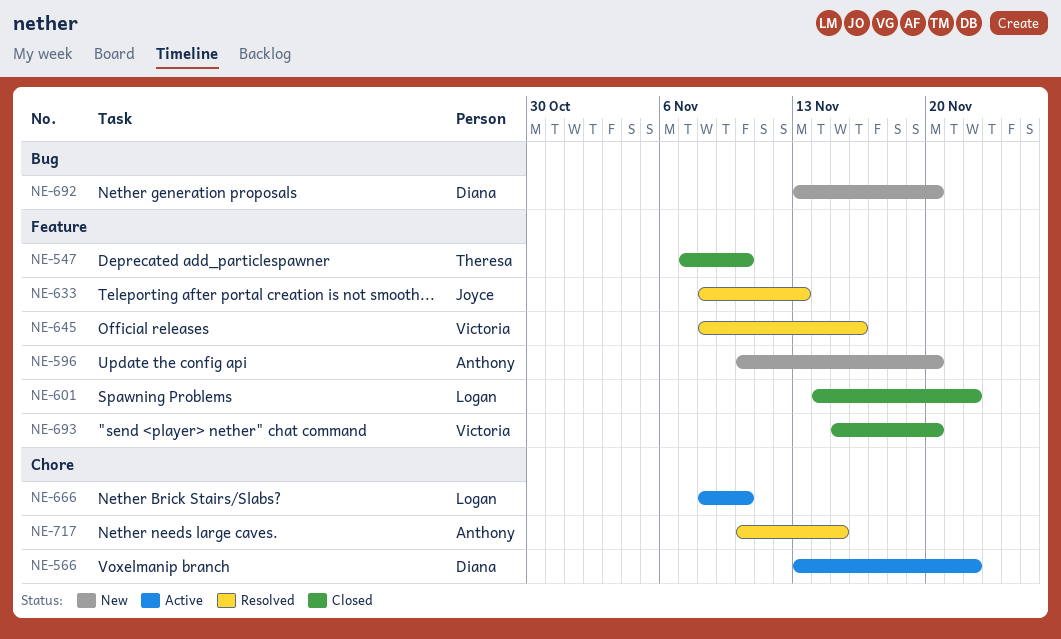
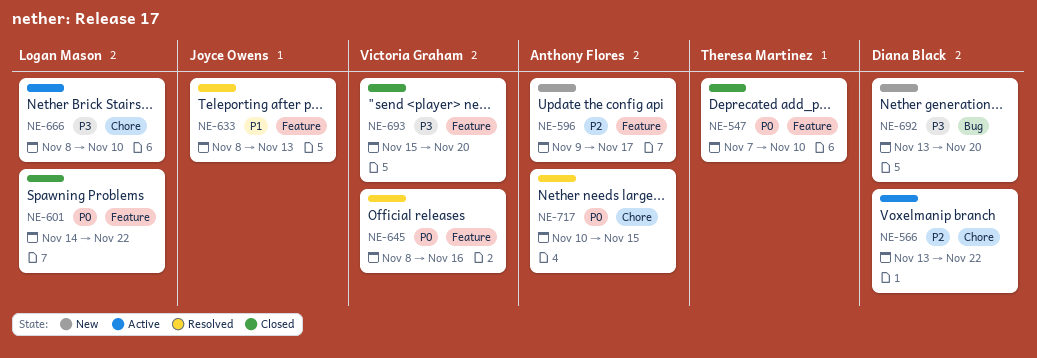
NE-596, start: Nov 10 -> Nov 9
NE-596, due: Nov 20 -> Nov 17

